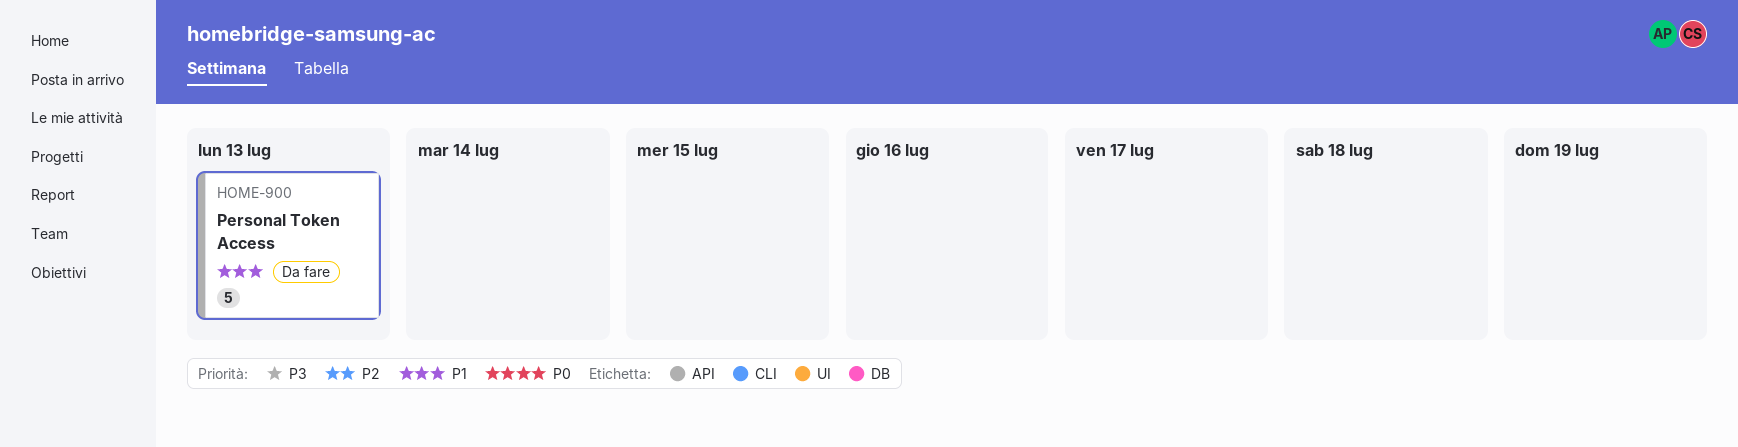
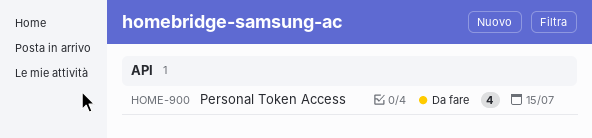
HOME-900, estimate: 5 -> 4
HOME-900, due: Jul 13 -> Jul 15

